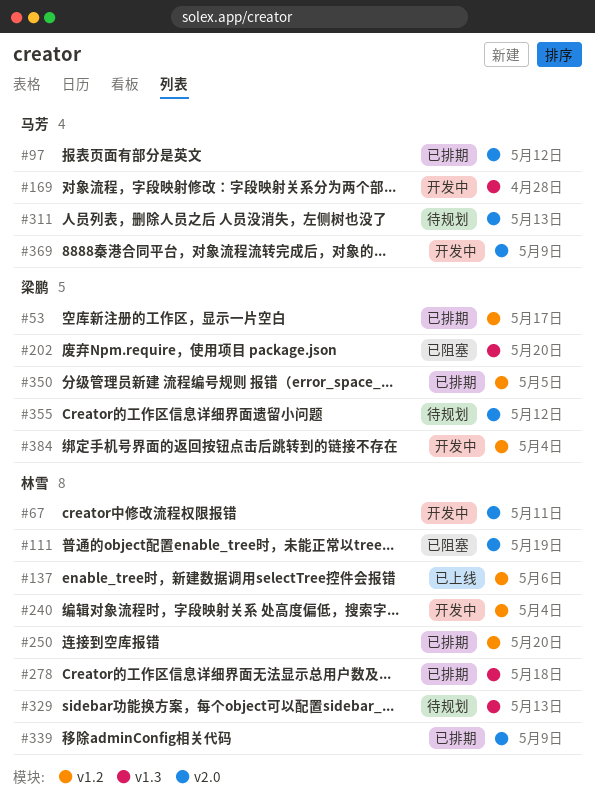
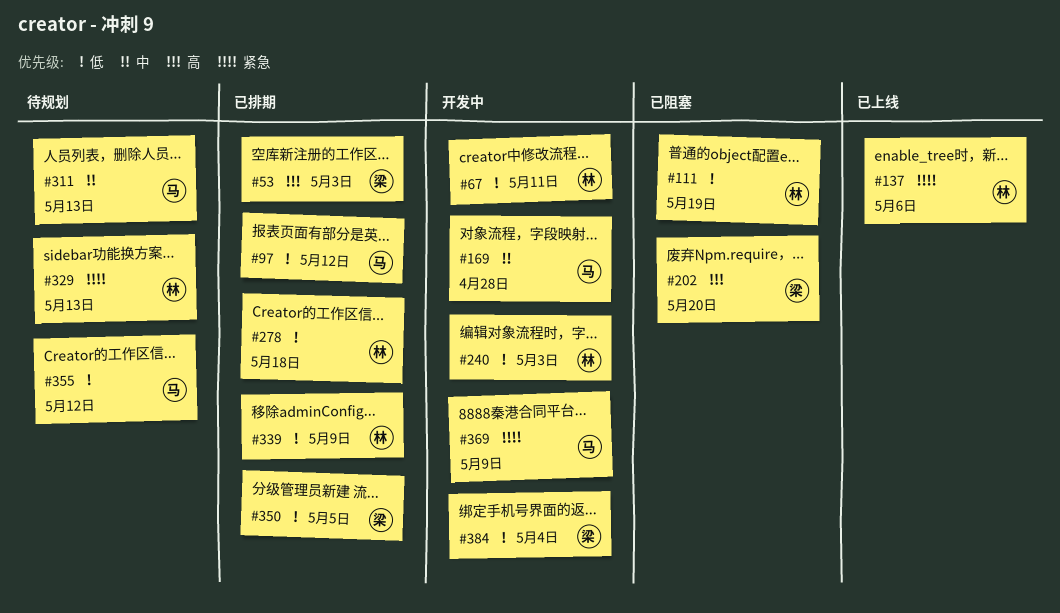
#53, due: May 17 -> May 3
#240, due: May 4 -> May 3
#250: present -> none
#355, owner: 梁鹏 -> 马芳

